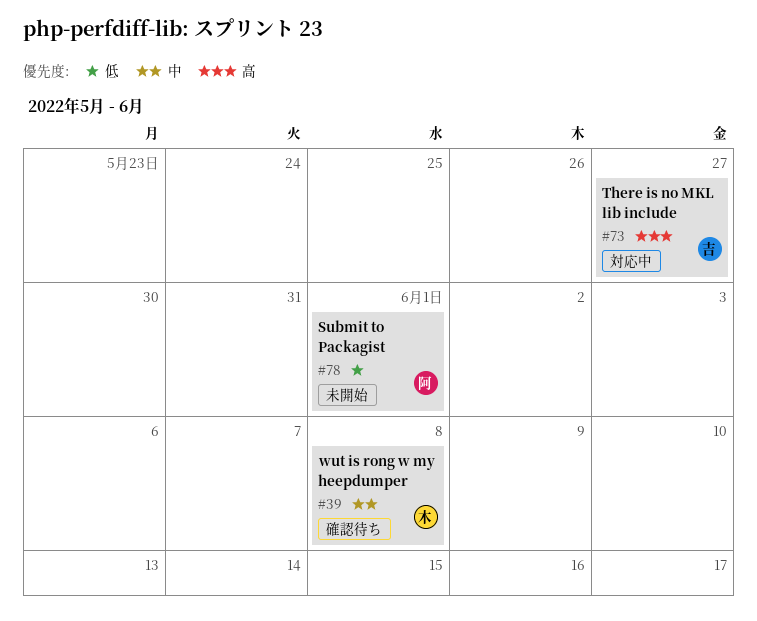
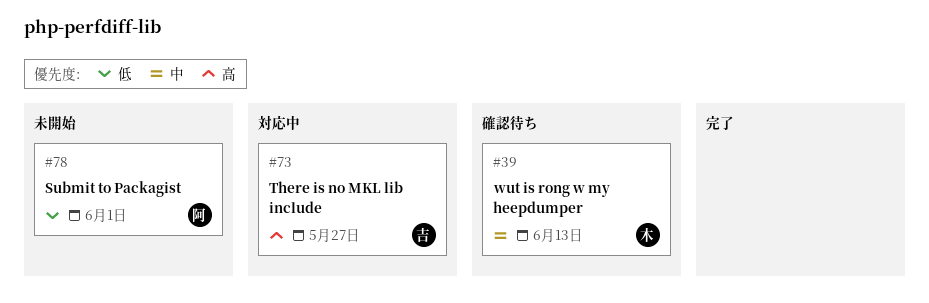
#39, due: Jun 8 -> Jun 13

